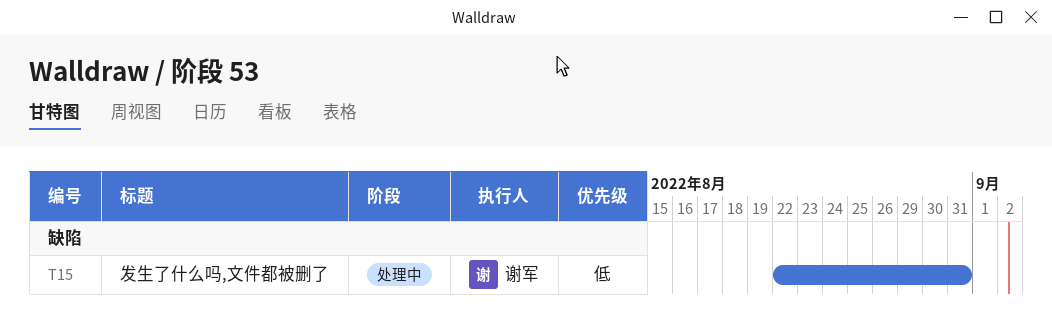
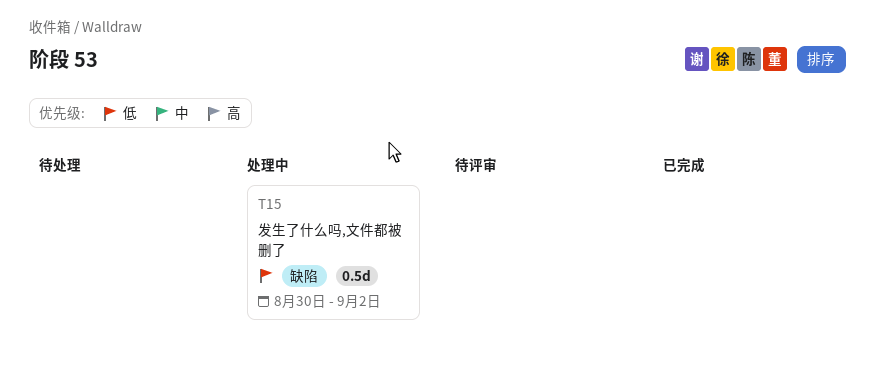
T15, start: Aug 22 -> Aug 30
T15, due: Aug 31 -> Sep 2

